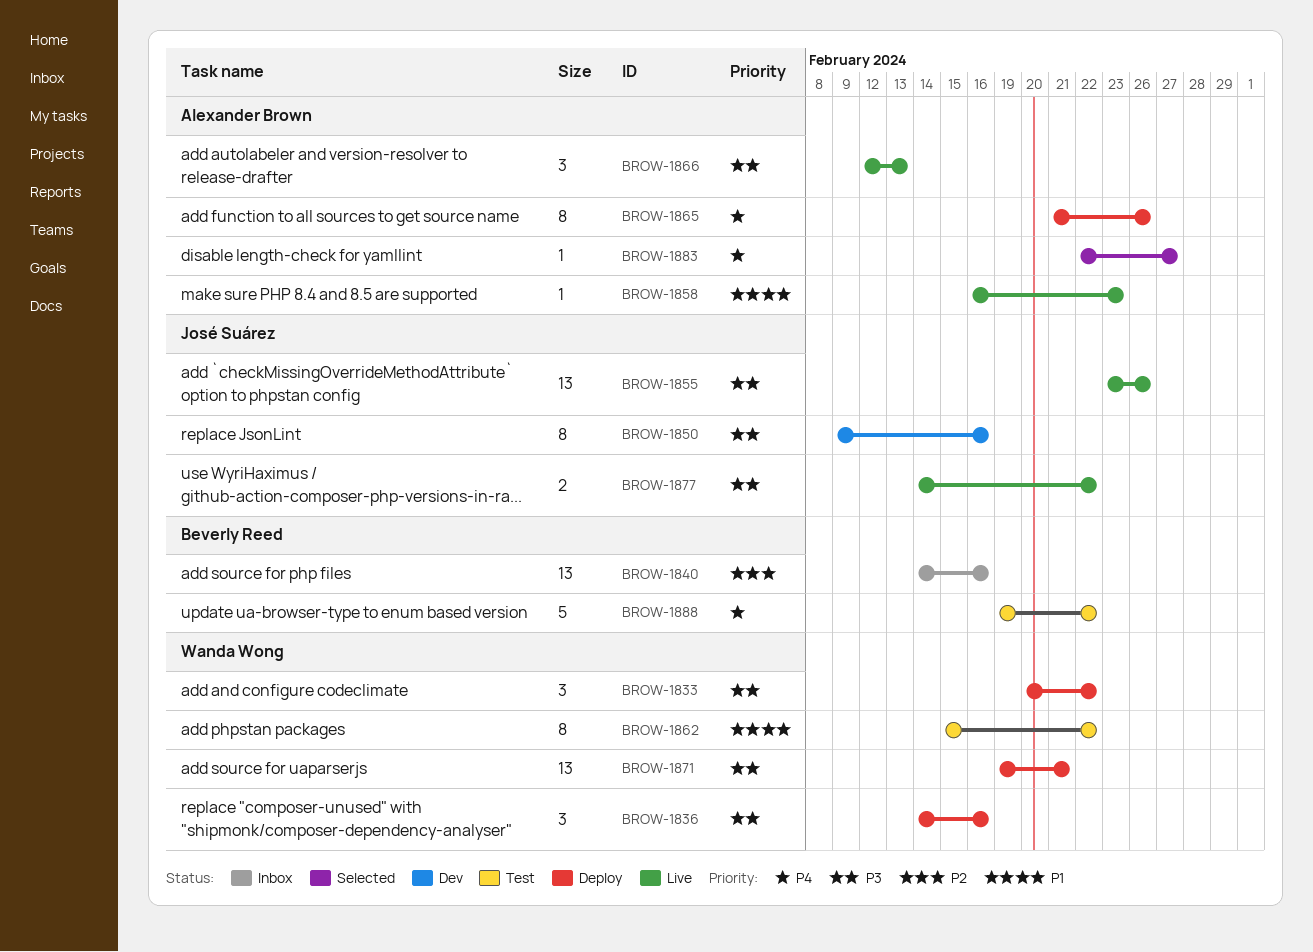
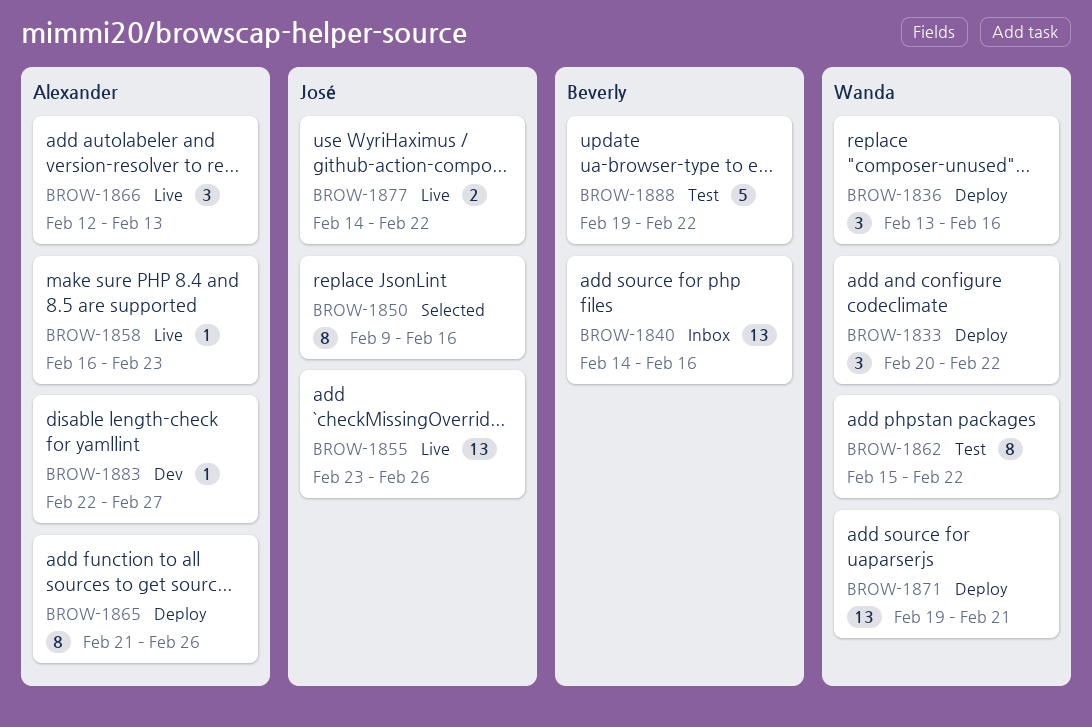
BROW-1836, start: Feb 14 -> Feb 13
BROW-1850, status: Dev -> Selected
BROW-1883, status: Selected -> Dev

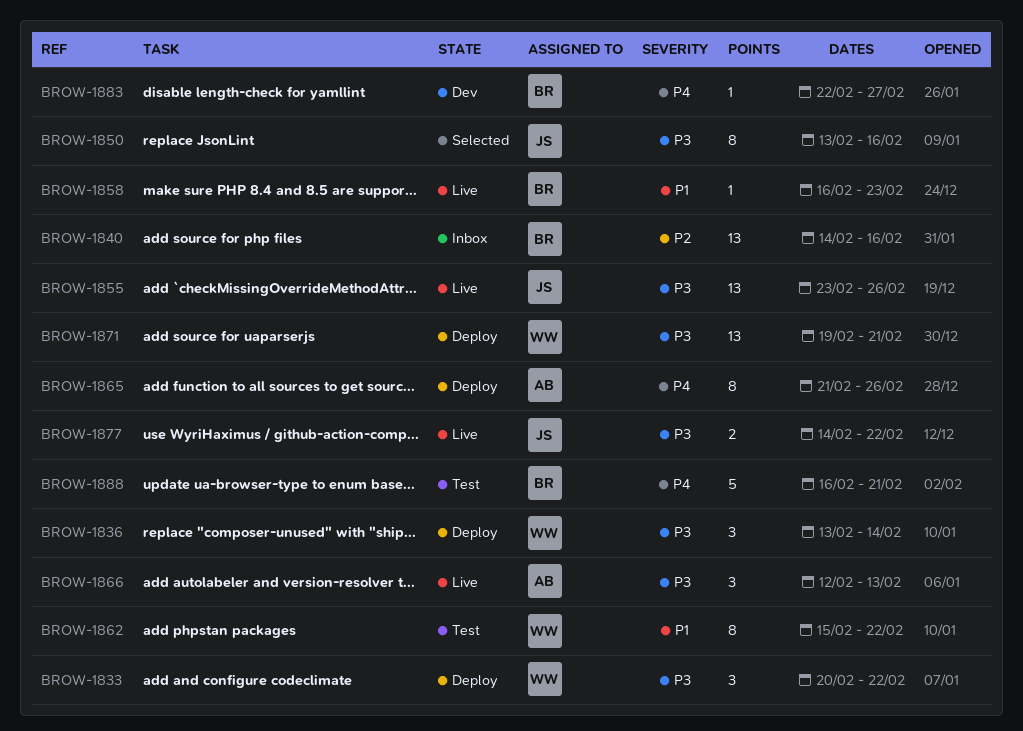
BROW-1836, due: Feb 16 -> Feb 14
BROW-1850, start: Feb 9 -> Feb 13
BROW-1858, owner: Alexander -> Beverly
BROW-1883, owner: Alexander -> Beverly
BROW-1888, start: Feb 19 -> Feb 16
BROW-1888, due: Feb 22 -> Feb 21

